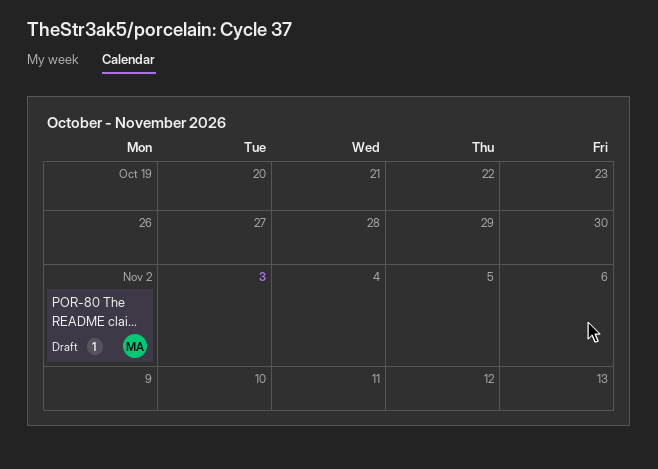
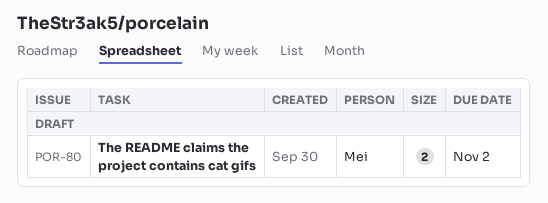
POR-80, estimate: 1 -> 2

